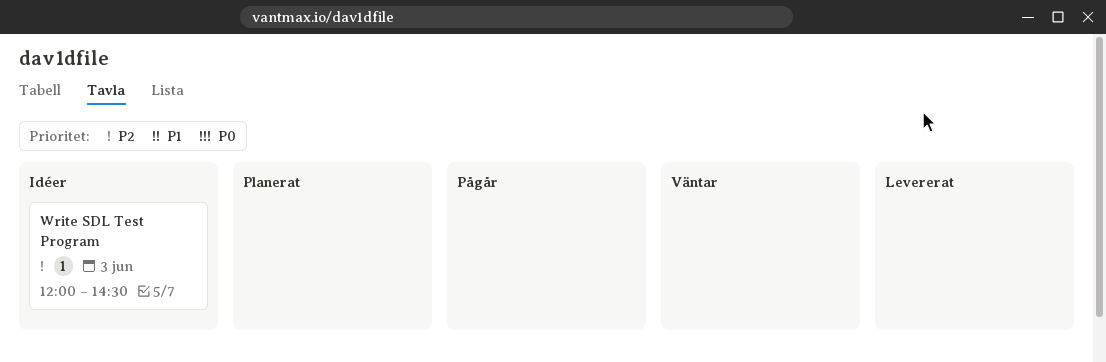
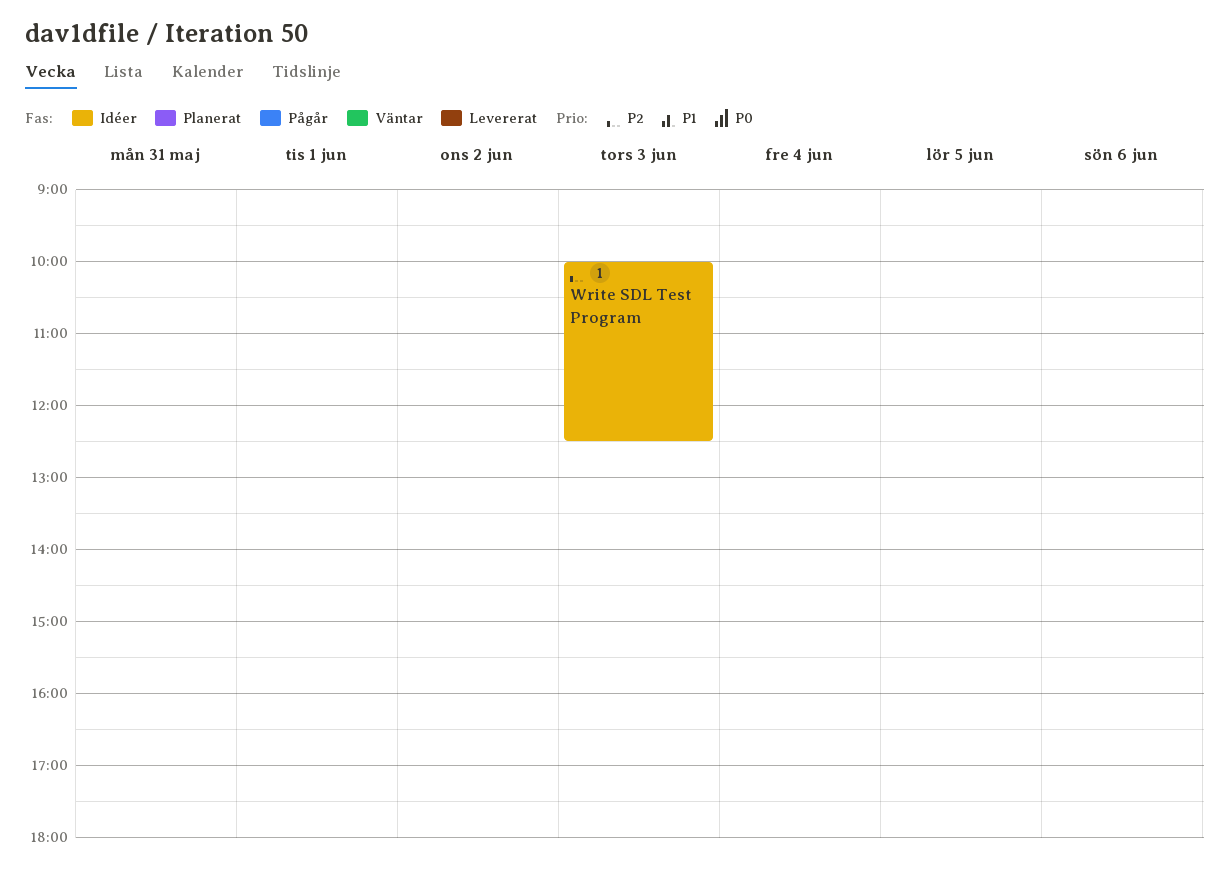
Write SDL Test Program, begins: 12:00 -> 10:00
Write SDL Test Program, ends: 14:30 -> 12:30

